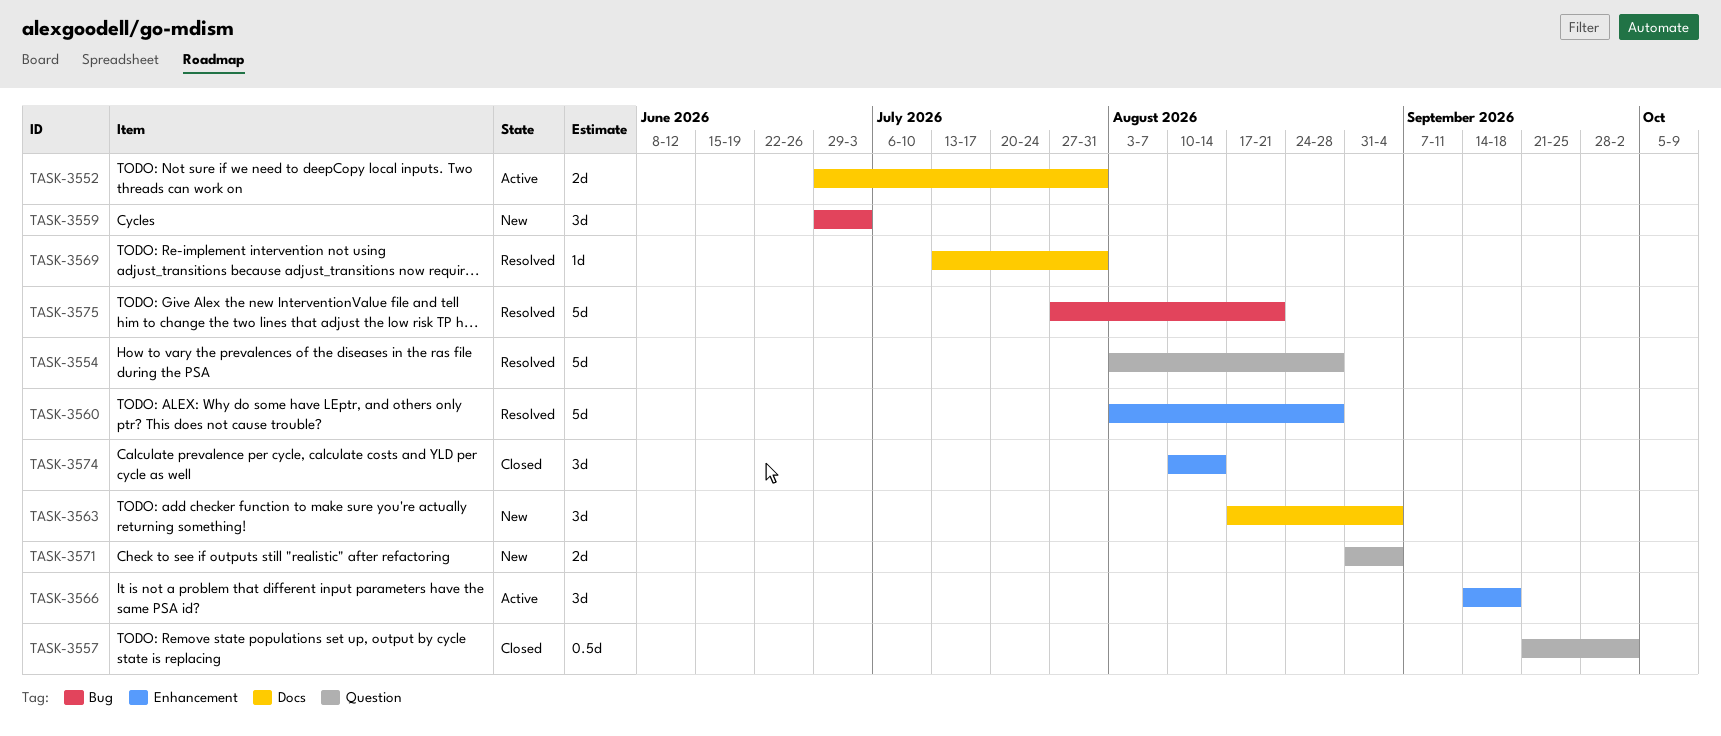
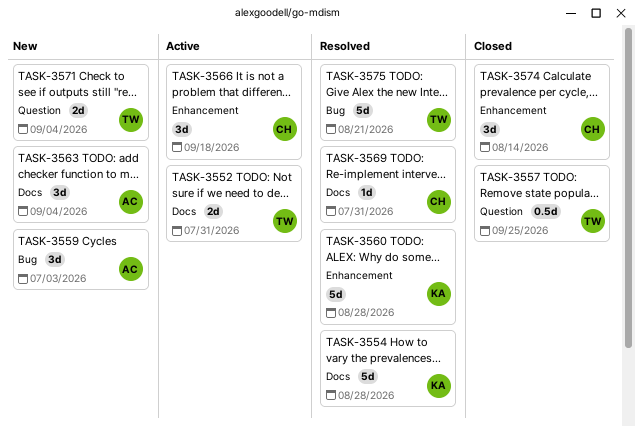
TASK-3554, label: Question -> Docs
TASK-3557, due: Oct 2 -> Sep 25

